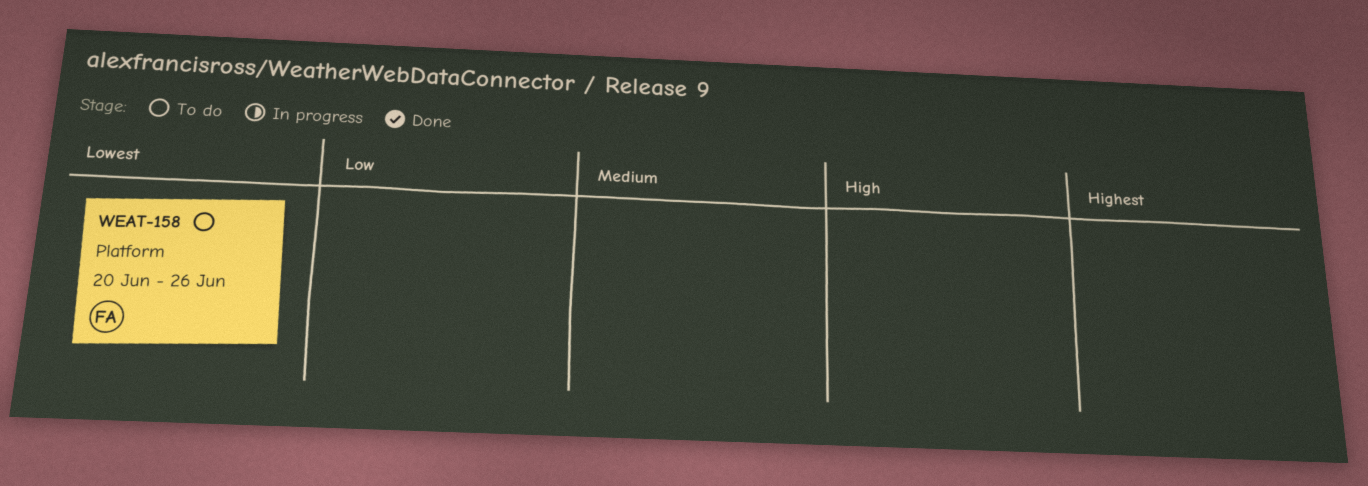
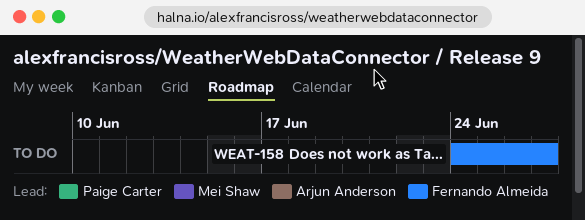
WEAT-158, start: Jun 20 -> Jun 24
WEAT-158, due: Jun 26 -> Jun 27

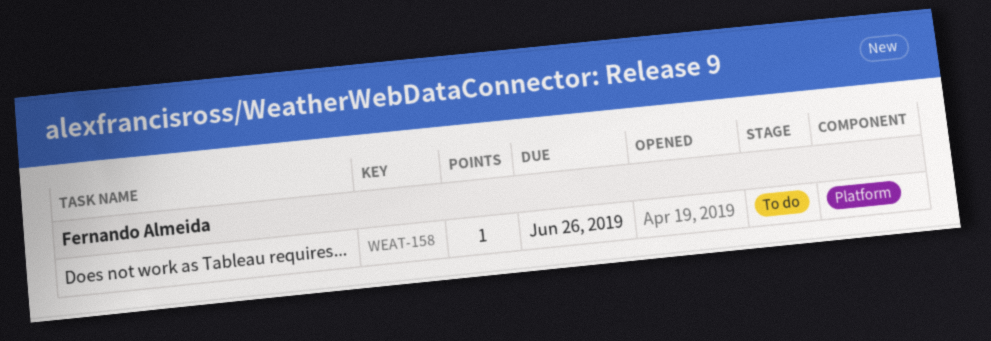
WEAT-158, due: Jun 27 -> Jun 26

